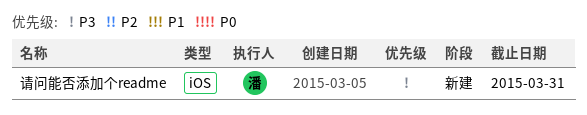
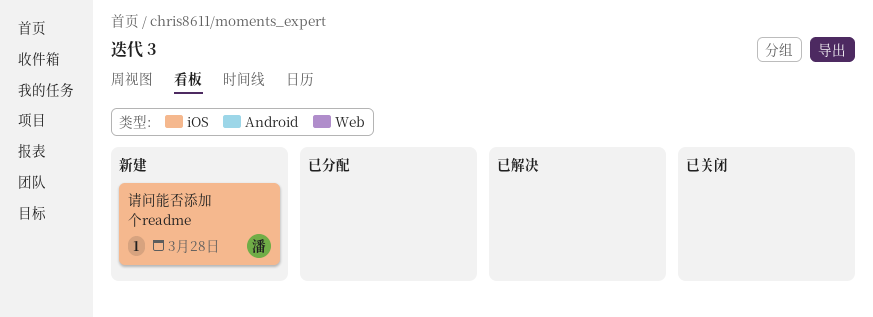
请问能否添加个readme, due: Mar 31 -> Mar 28

